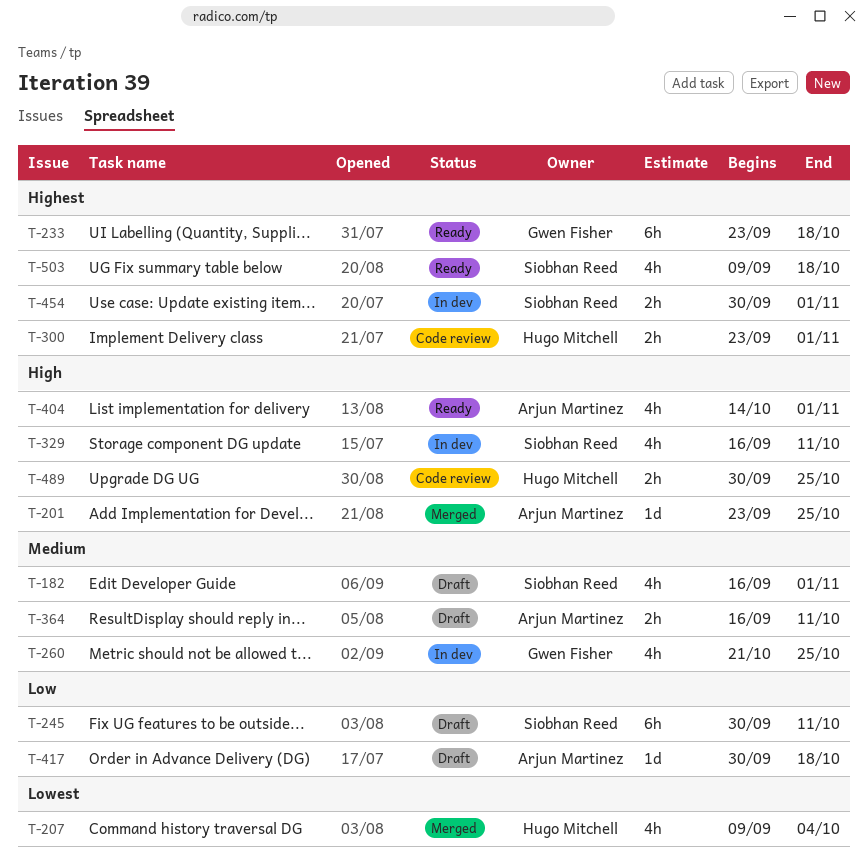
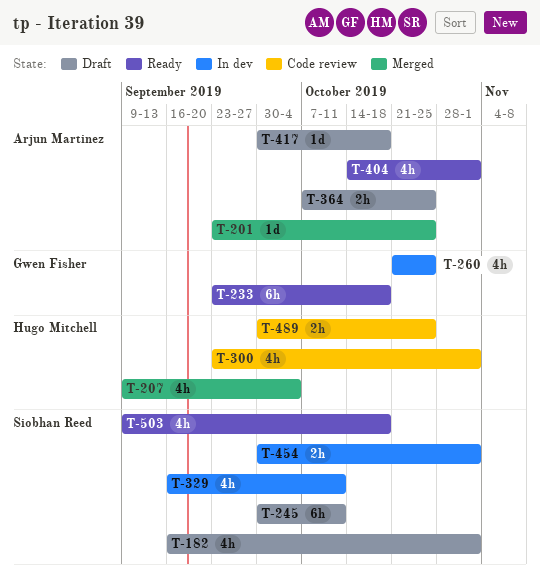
T-300, estimate: 2h -> 4h
T-364, start: Sep 16 -> Oct 7
T-364, due: Oct 11 -> Oct 25

